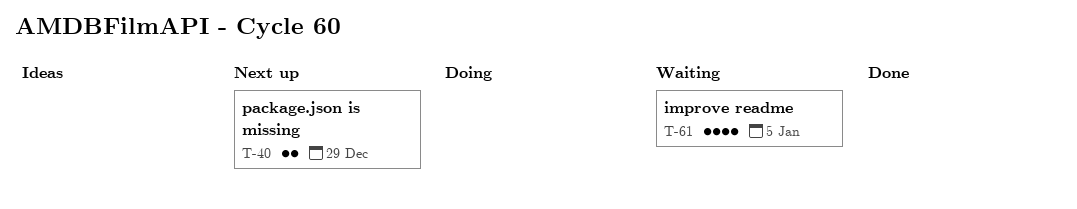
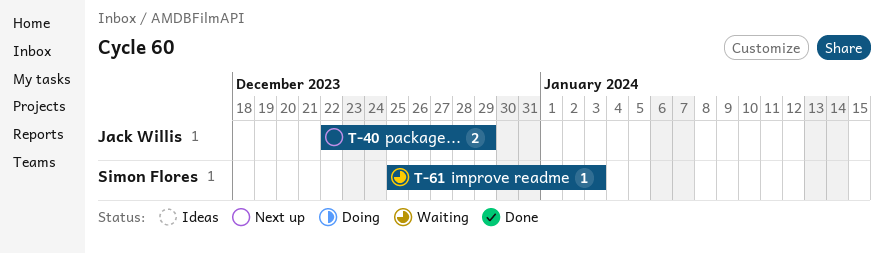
T-61, estimate: 4 -> 1
T-61, due: Jan 5 -> Jan 3

